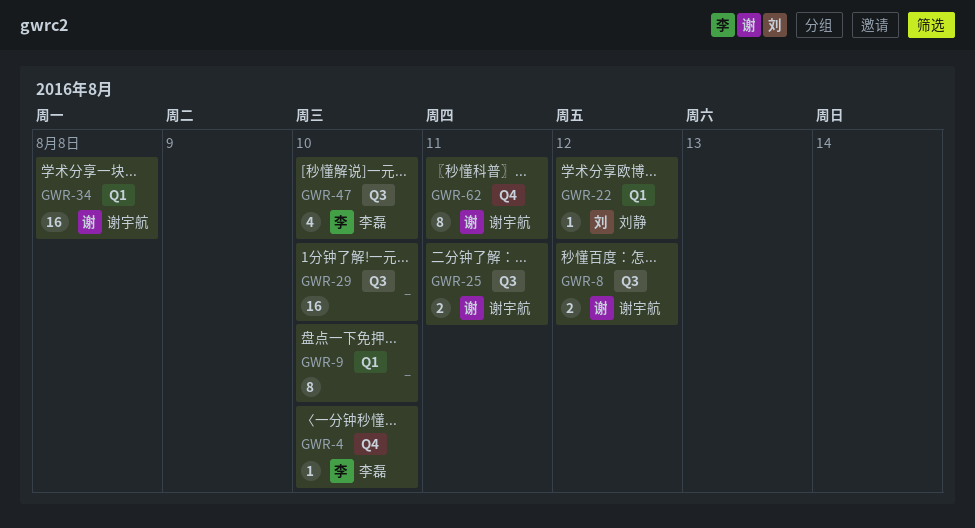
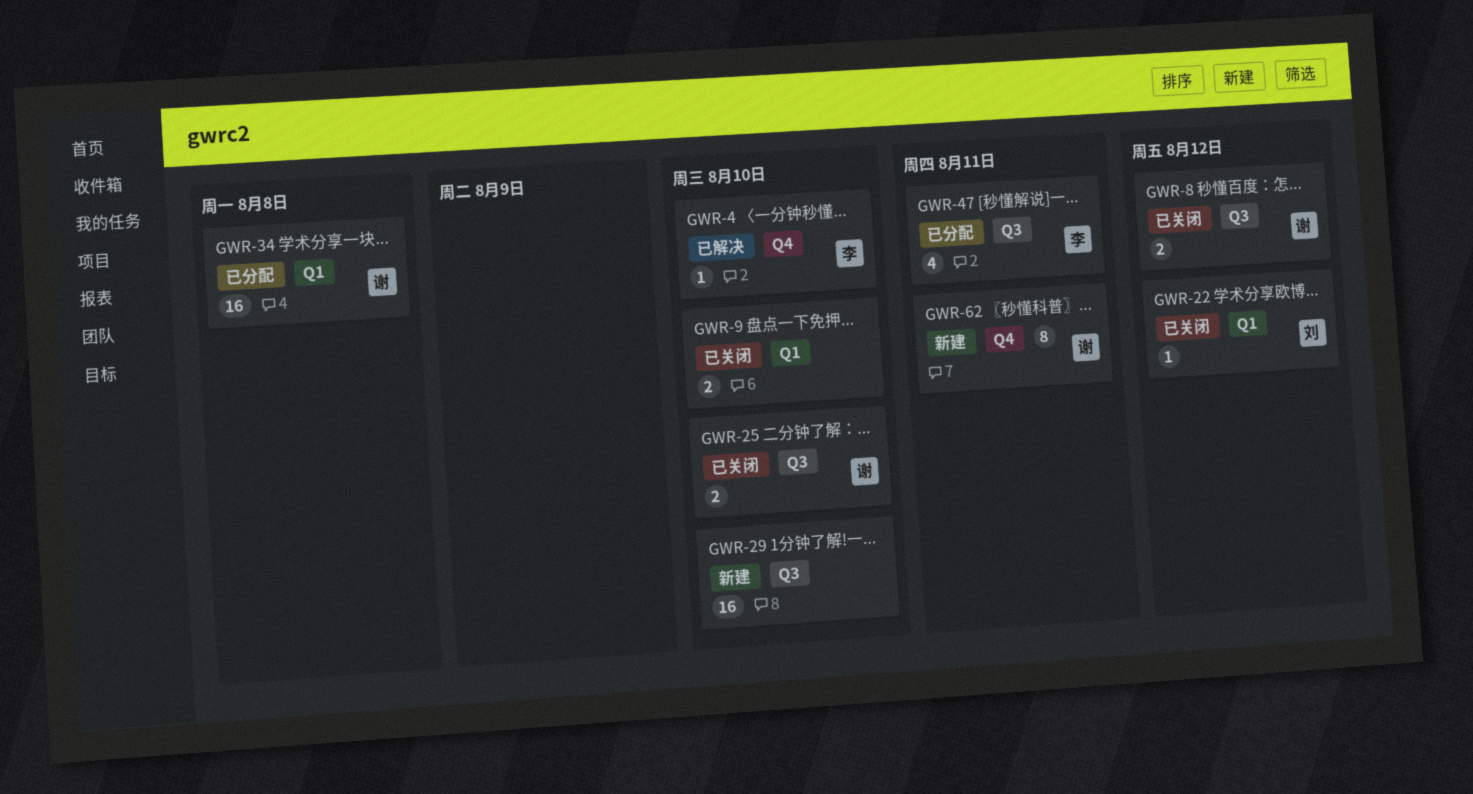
GWR-9, estimate: 8 -> 2
GWR-25, due: Aug 11 -> Aug 10
GWR-47, due: Aug 10 -> Aug 11

